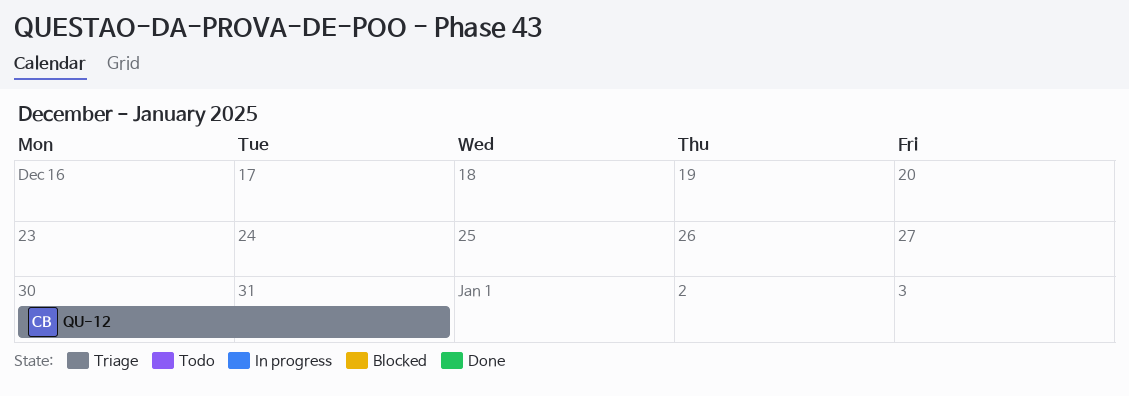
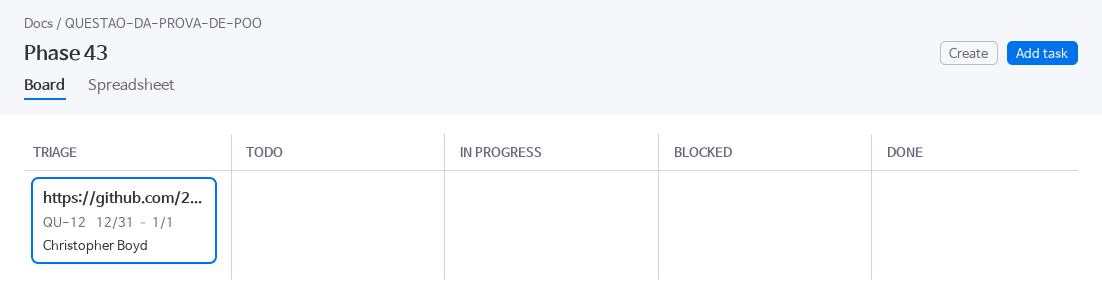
QU-12, start: Dec 30 -> Dec 31
QU-12, due: Dec 31 -> Jan 1

